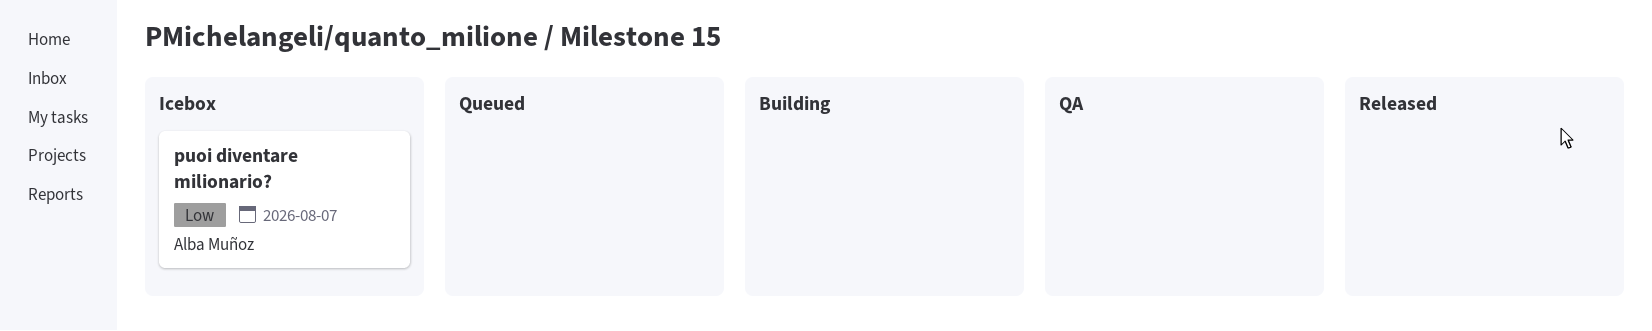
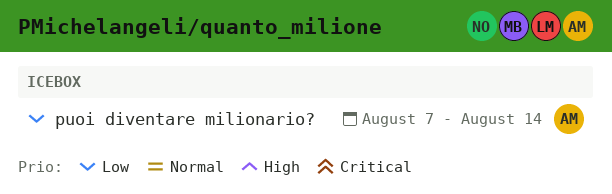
puoi diventare milionario?, due: Aug 7 -> Aug 14

